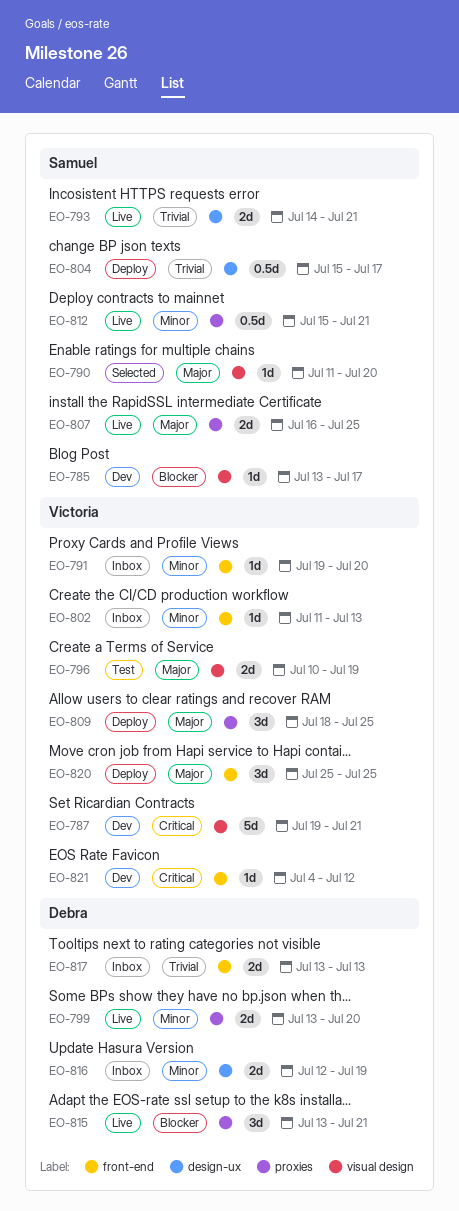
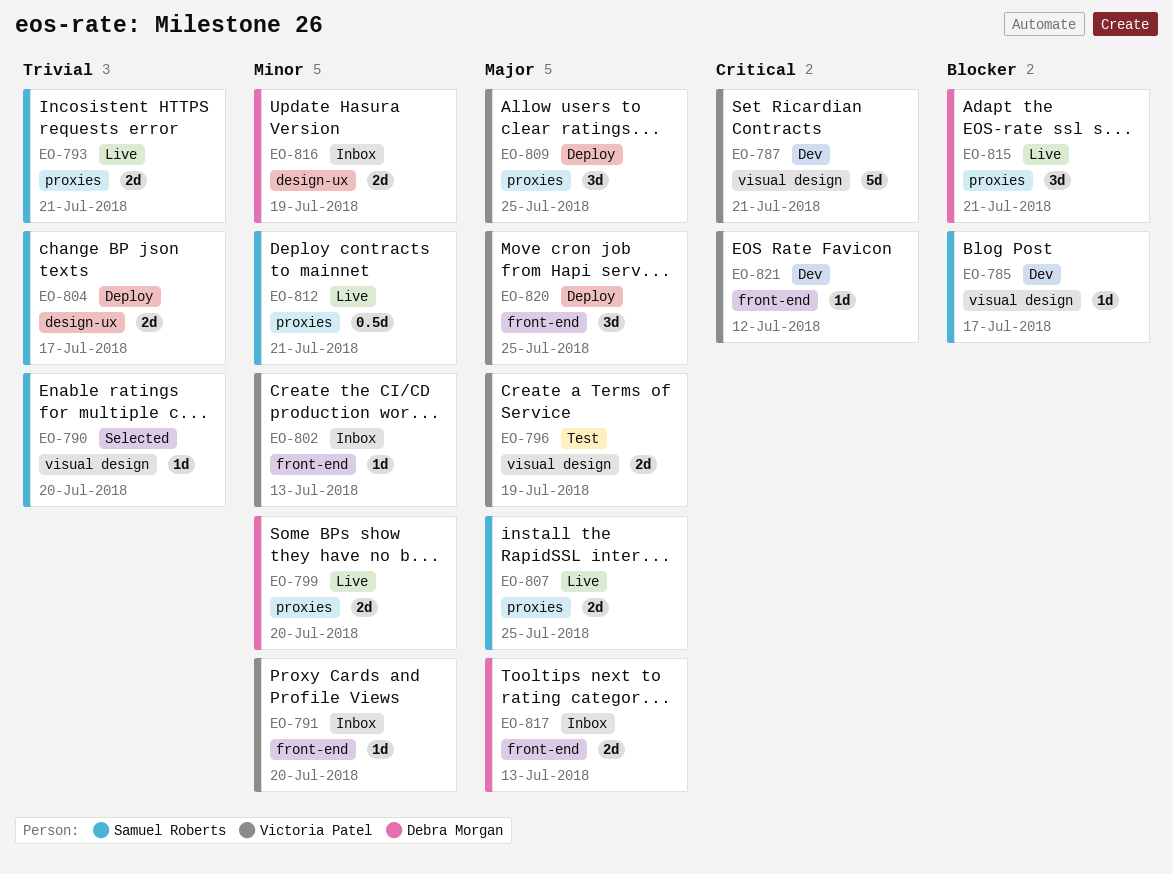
EO-790, priority: Major -> Trivial
EO-793, label: design-ux -> proxies
EO-804, estimate: 0.5d -> 2d
EO-817, priority: Trivial -> Major

